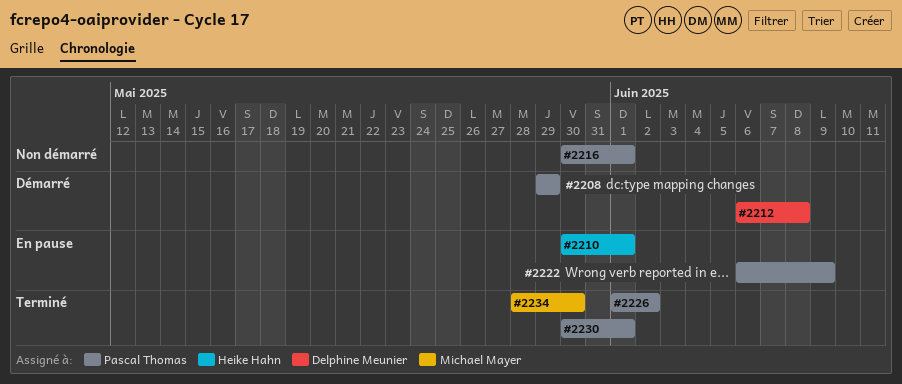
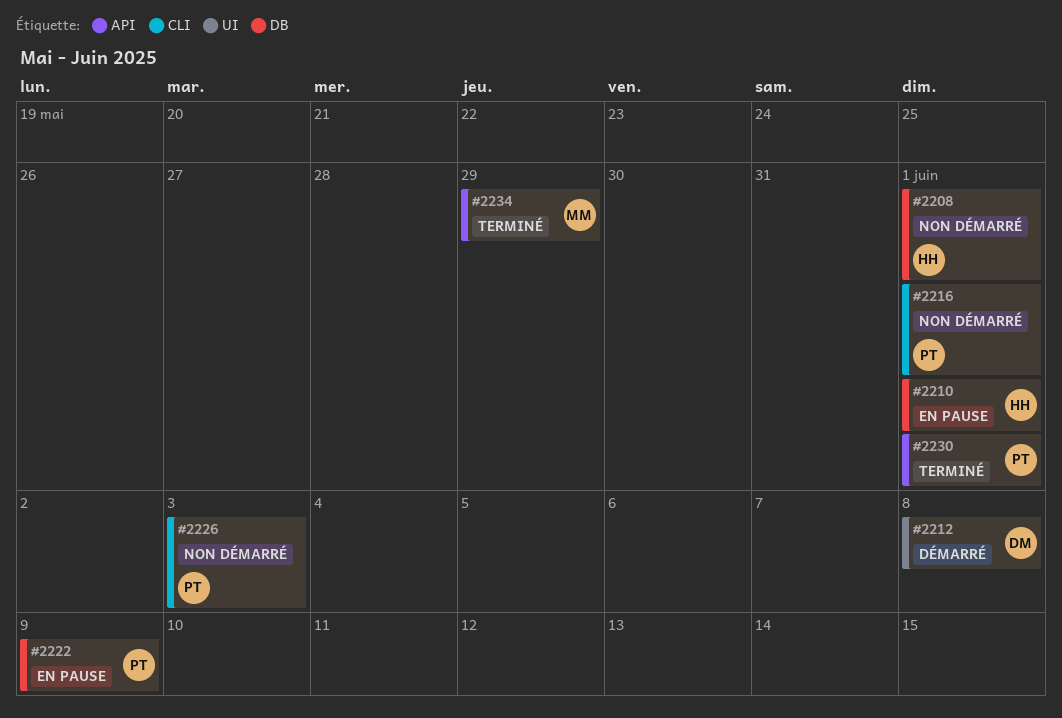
#2208, status: Démarré -> Non démarré
#2208, owner: Pascal Thomas -> Heike Hahn
#2208, due: May 29 -> Jun 1
#2226, status: Terminé -> Non démarré
#2226, due: Jun 2 -> Jun 3
#2234, due: May 30 -> May 29

